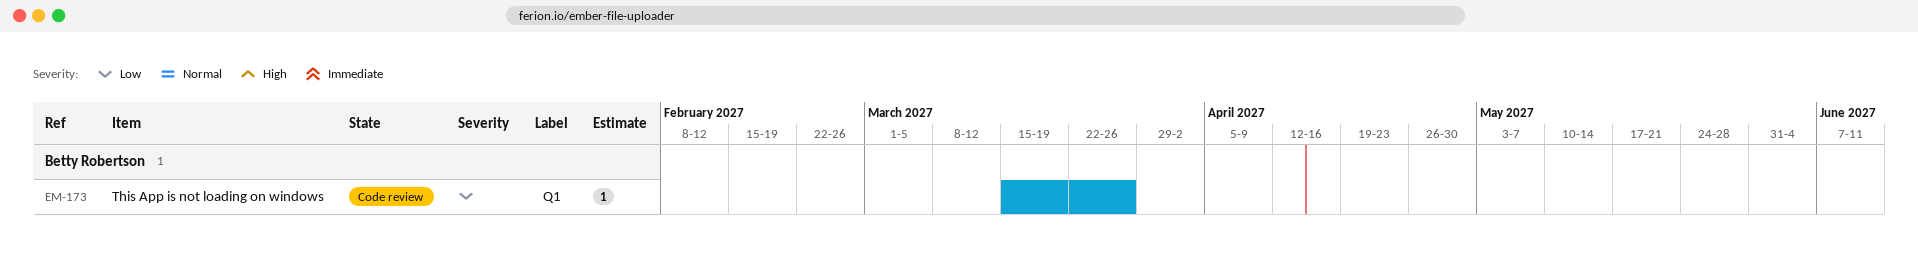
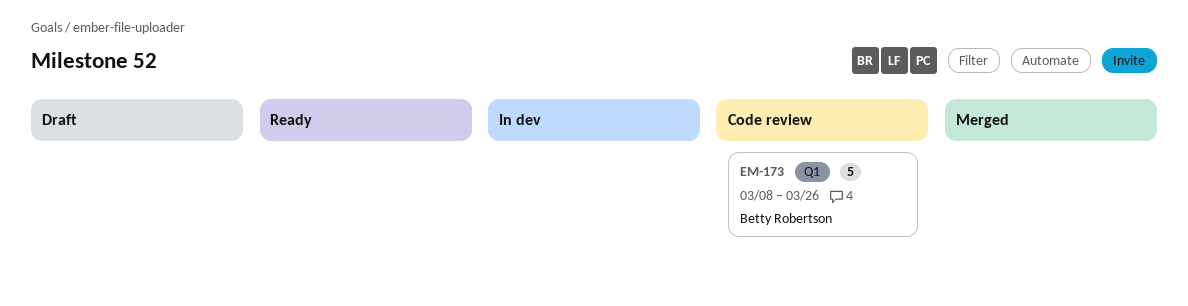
EM-173, estimate: 1 -> 5
EM-173, start: Mar 15 -> Mar 8

